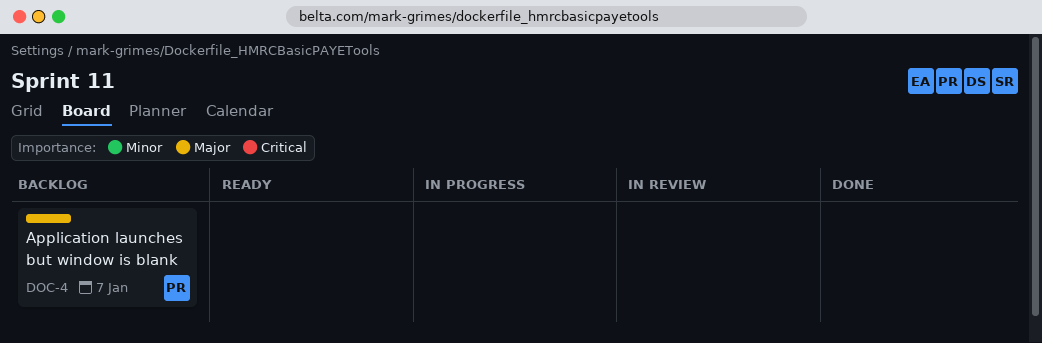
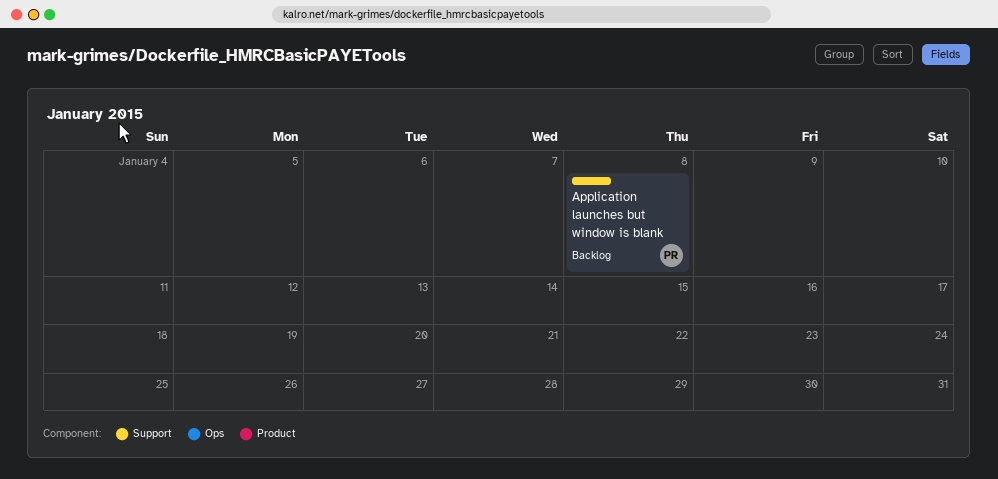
Application launches but window is blank, due: Jan 7 -> Jan 8

